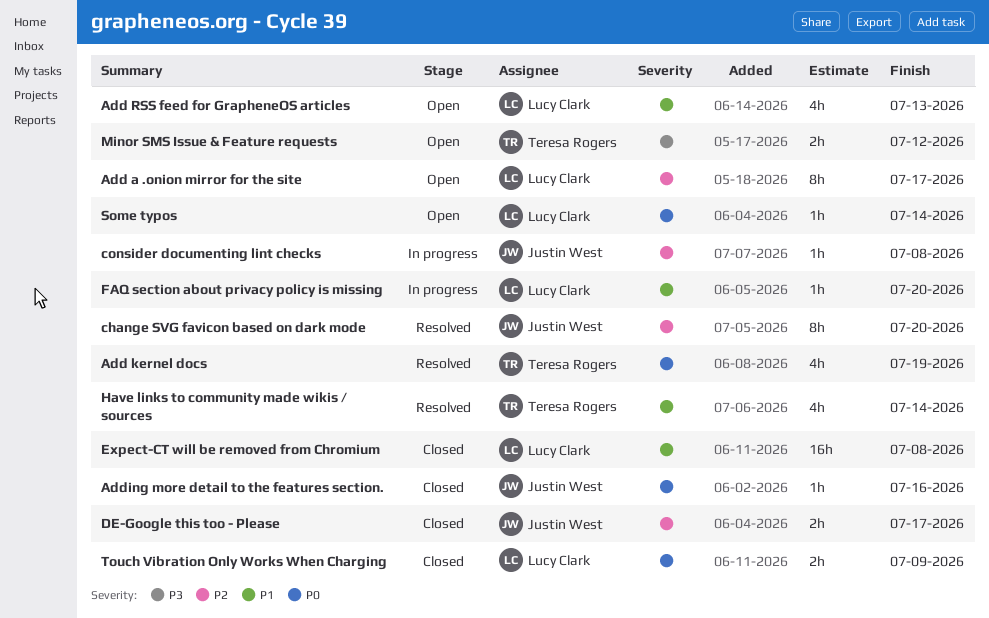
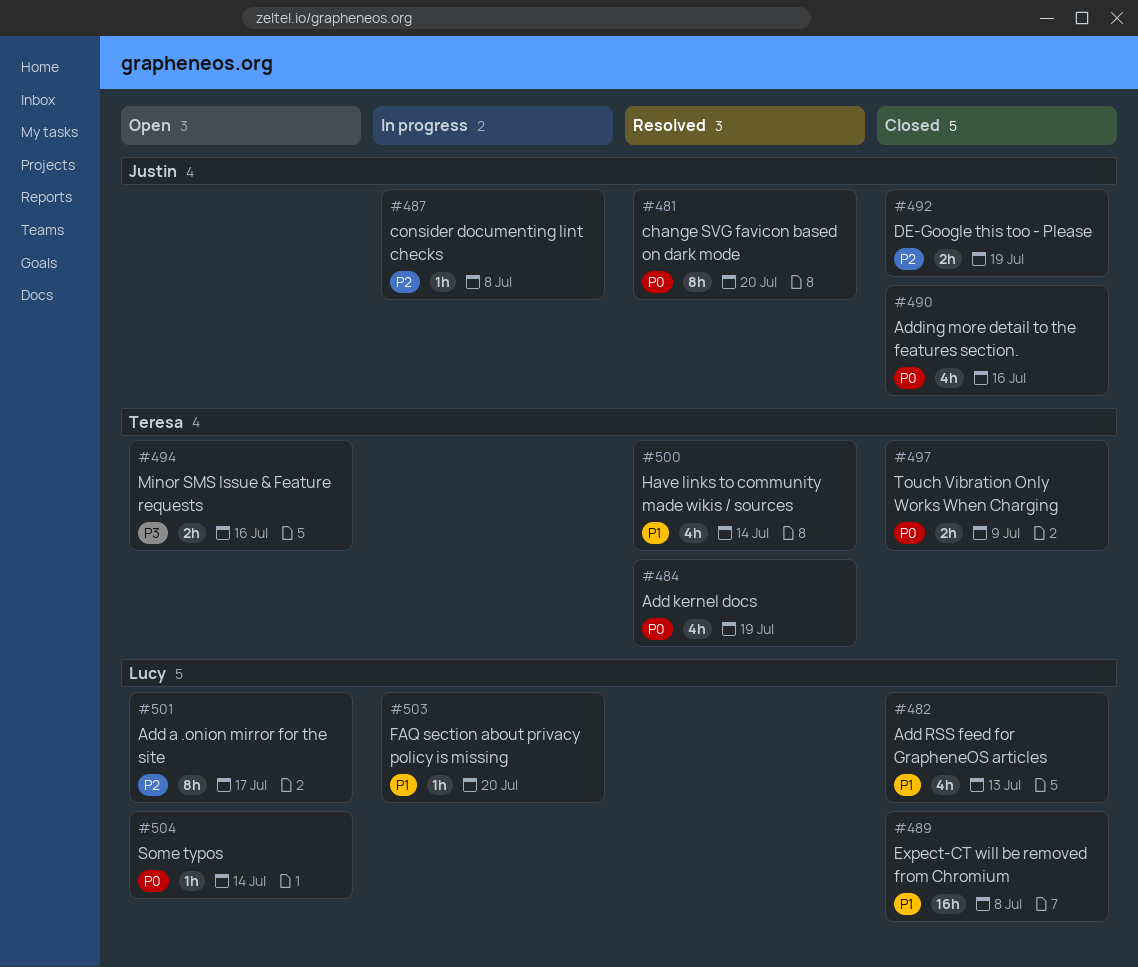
Add RSS feed for GrapheneOS articles, status: Open -> Closed
Adding more detail to the features section., estimate: 1h -> 4h
change SVG favicon based on dark mode, priority: P2 -> P0
DE-Google this too - Please, due: Jul 17 -> Jul 19
Minor SMS Issue & Feature requests, due: Jul 12 -> Jul 16
Touch Vibration Only Works When Charging, owner: Lucy Clark -> Teresa Rogers

